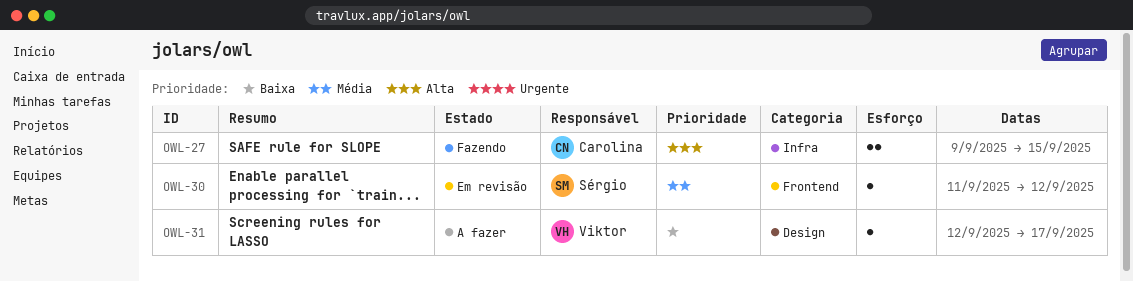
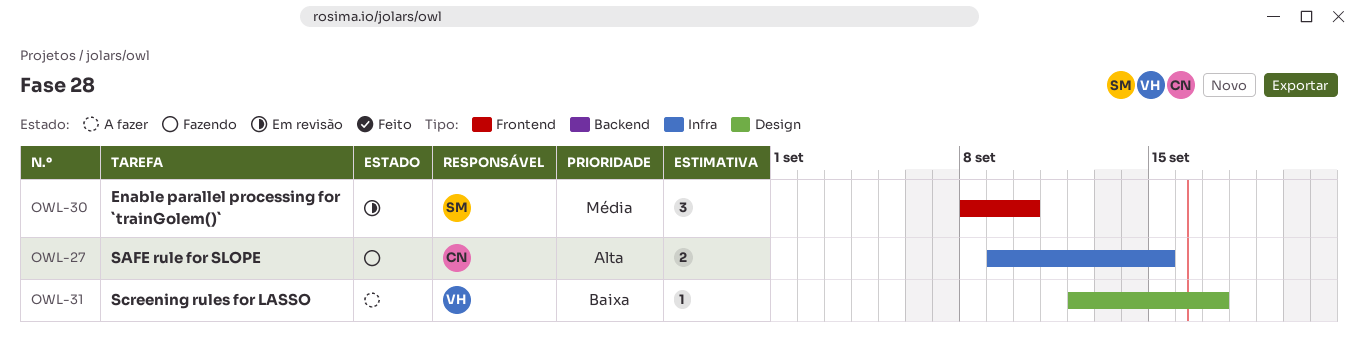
OWL-30, estimate: 1 -> 3
OWL-30, start: Sep 11 -> Sep 8
OWL-30, due: Sep 12 -> Sep 10

